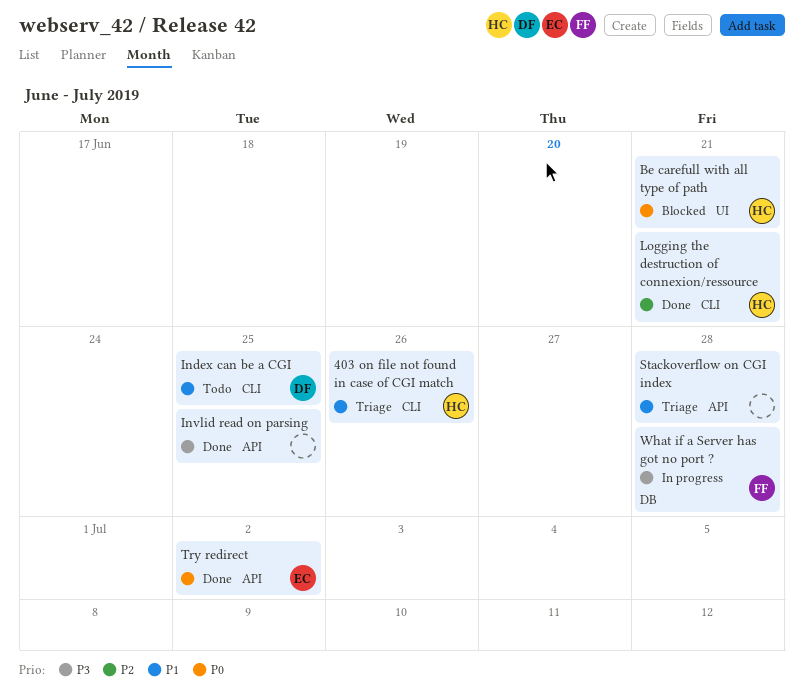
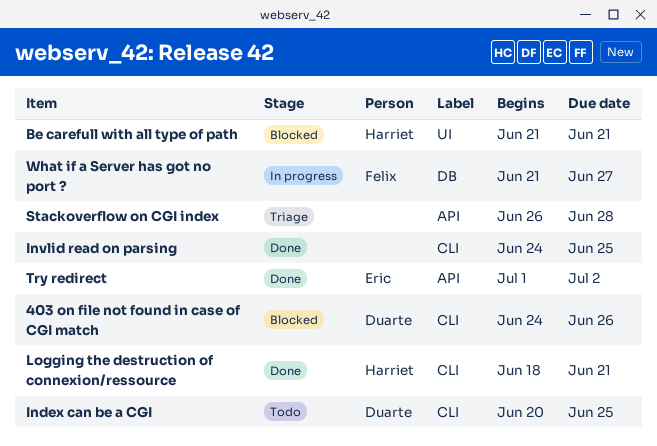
403 on file not found in case of CGI match, status: Triage -> Blocked
403 on file not found in case of CGI match, owner: Harriet -> Duarte
Invlid read on parsing, label: API -> CLI
What if a Server has got no port ?, due: Jun 28 -> Jun 27

